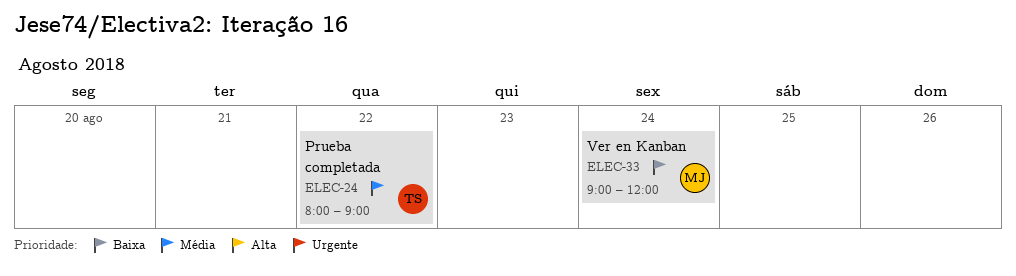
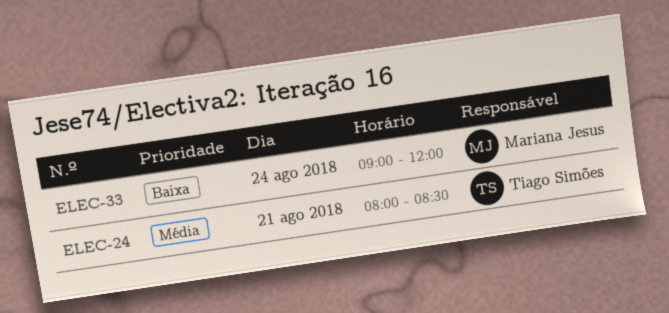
ELEC-24, day: Aug 22 -> Aug 21
ELEC-24, ends: 09:00 -> 08:30

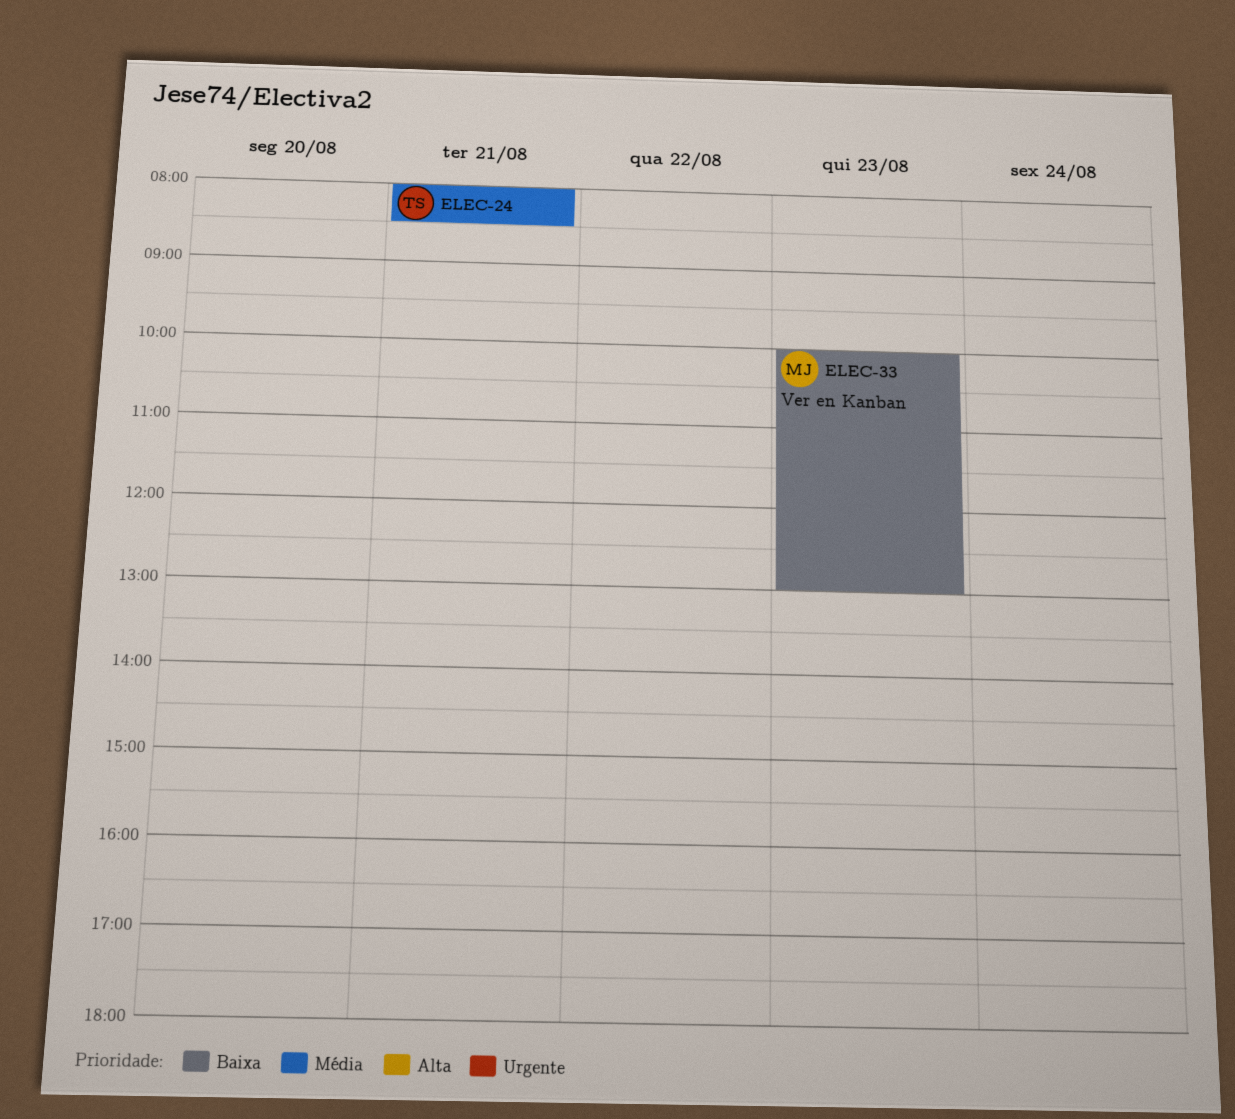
ELEC-33, day: Aug 24 -> Aug 23
ELEC-33, begins: 09:00 -> 10:00
ELEC-33, ends: 12:00 -> 13:00

